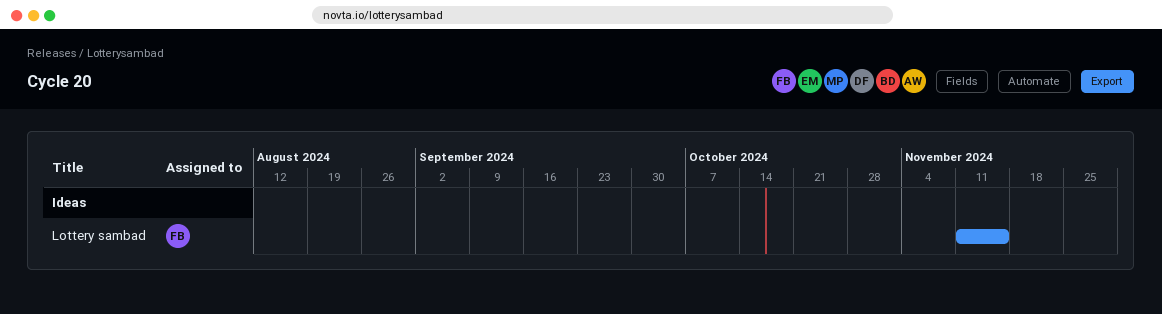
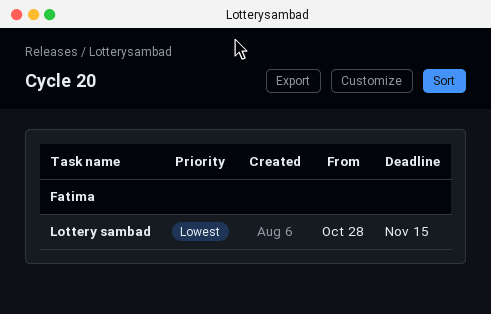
Lottery sambad, start: Nov 11 -> Oct 28

